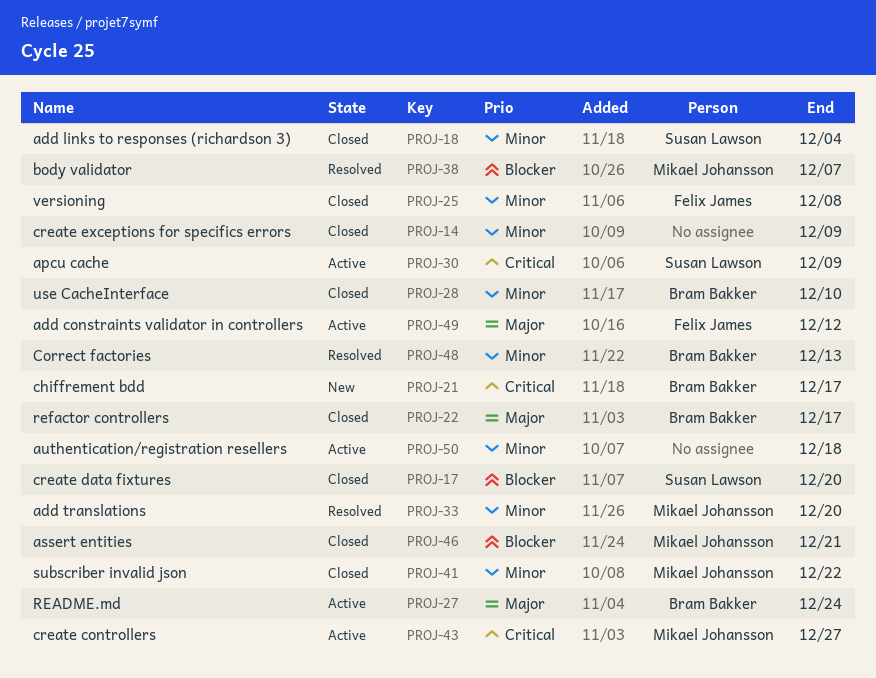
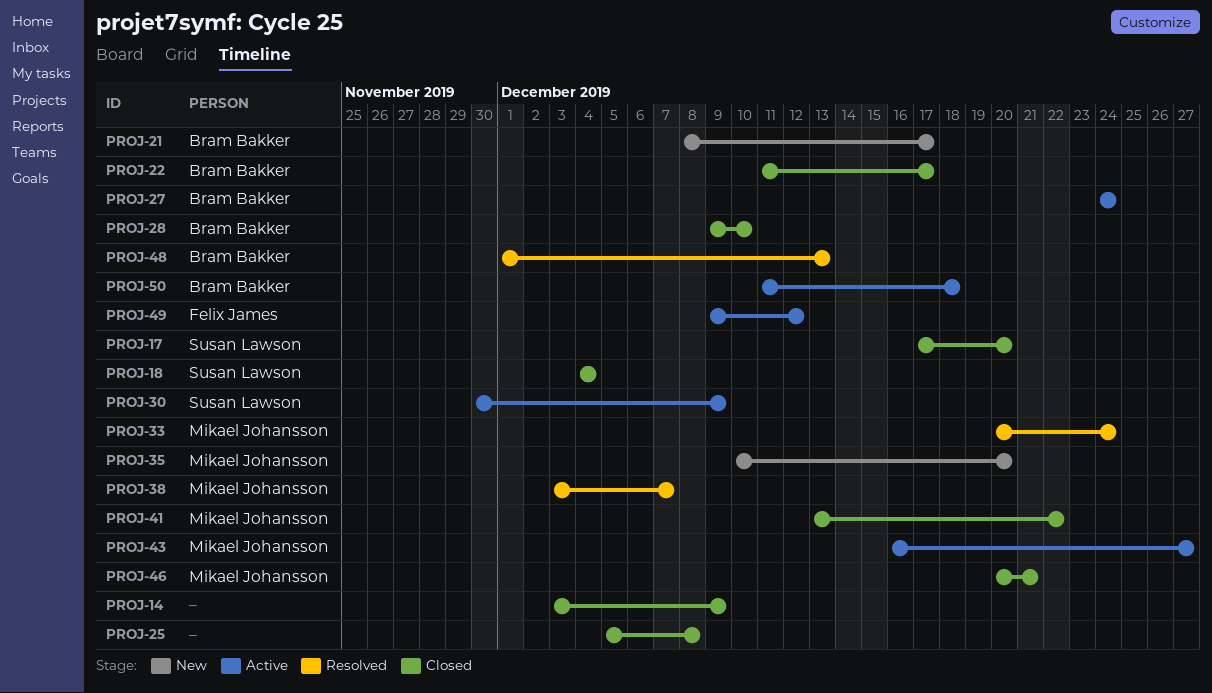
PROJ-25, owner: Felix James -> none
PROJ-33, due: Dec 20 -> Dec 24
PROJ-35: none -> present
PROJ-50, owner: none -> Bram Bakker

